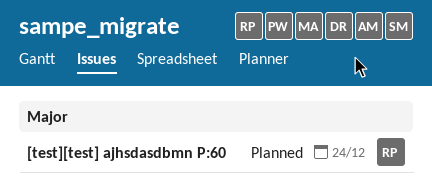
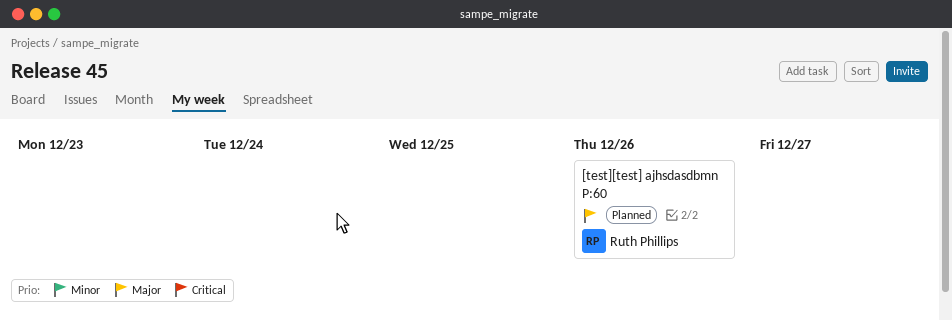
[test][test] ajhsdasdbmn P:60, due: Dec 24 -> Dec 26

